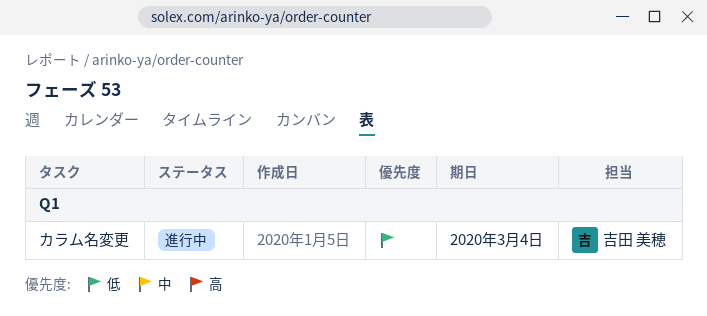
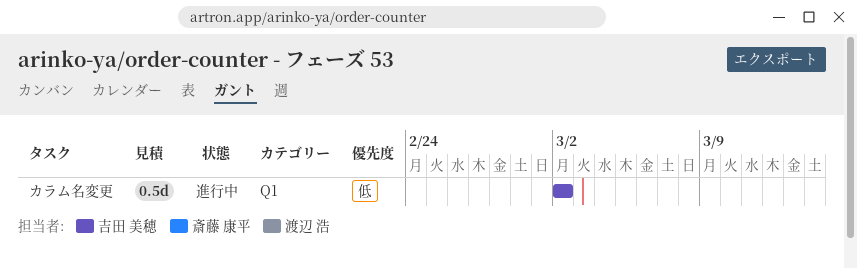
カラム名変更, due: Mar 4 -> Mar 2

